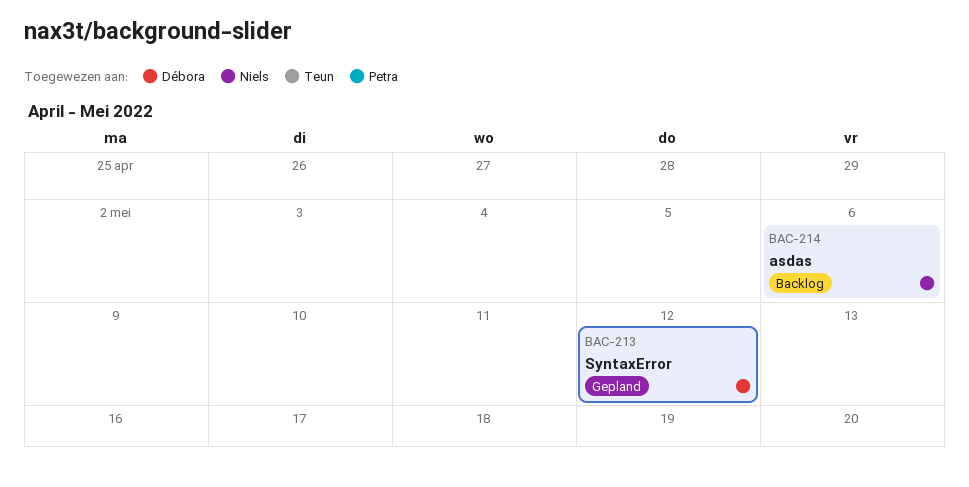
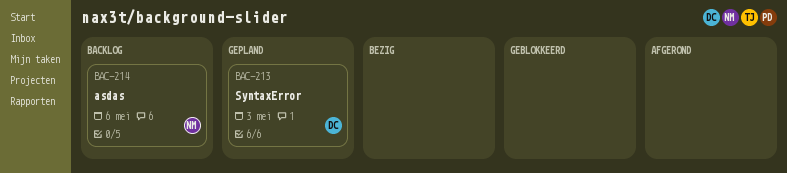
BAC-213, due: May 12 -> May 3

